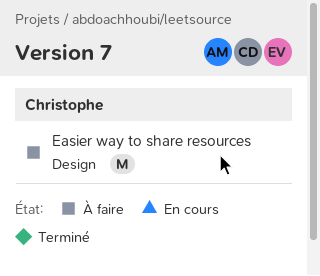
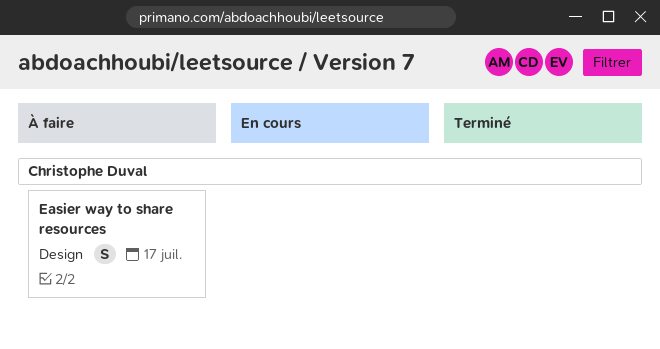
Easier way to share resources, estimate: M -> S

